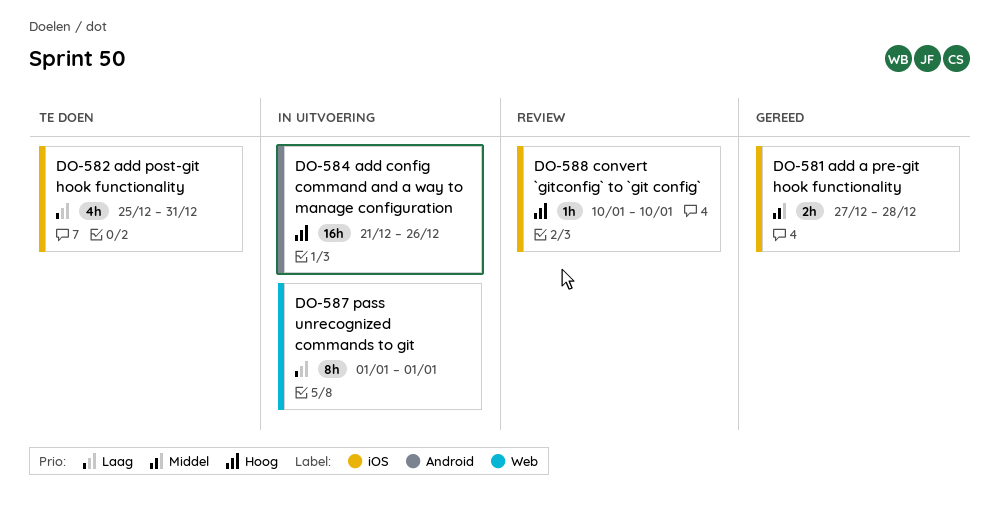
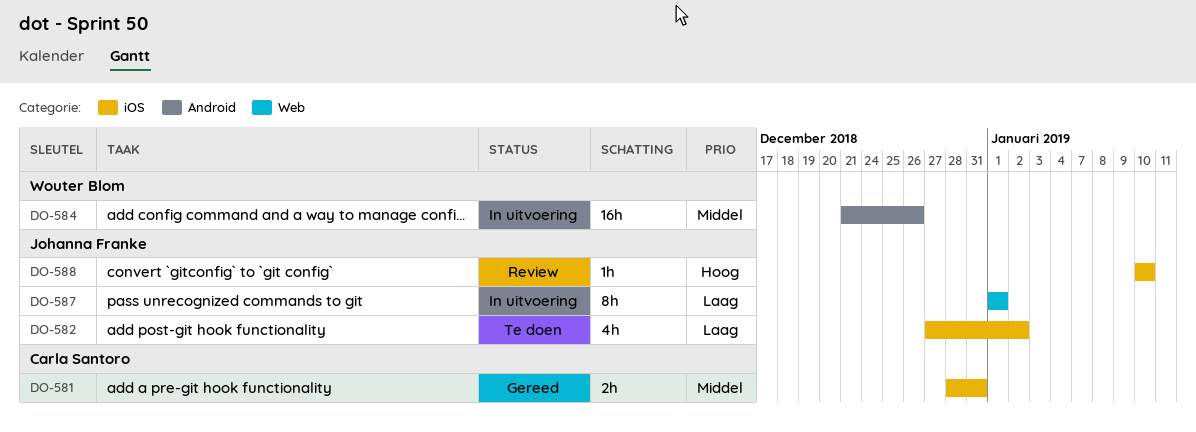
DO-581, start: Dec 27 -> Dec 28
DO-581, due: Dec 28 -> Dec 31
DO-582, start: Dec 25 -> Dec 27
DO-582, due: Dec 31 -> Jan 2
DO-584, priority: Hoog -> Middel

